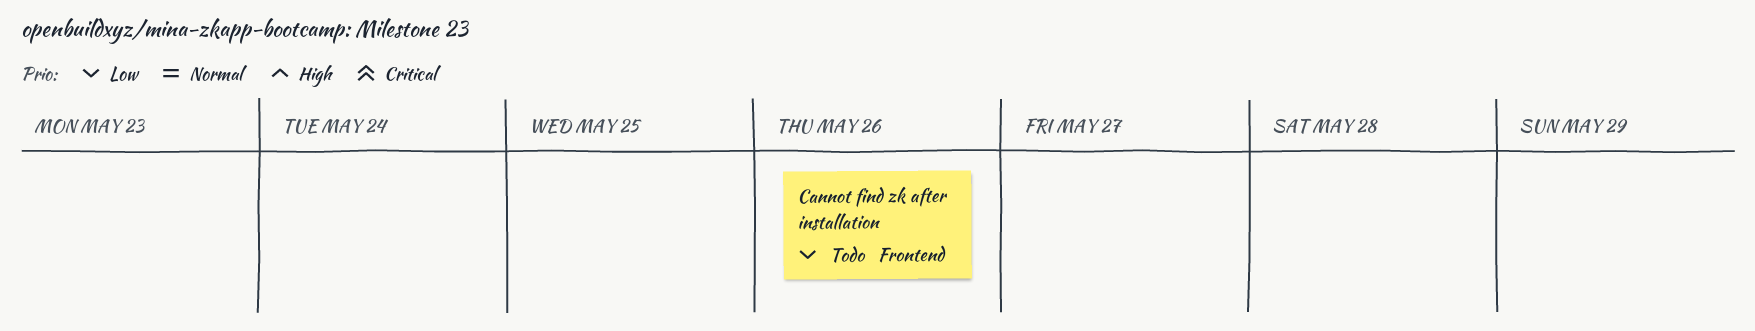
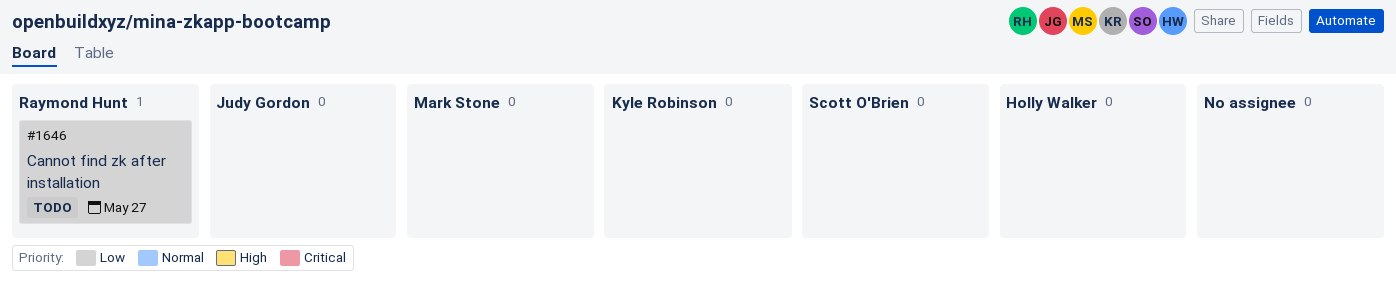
Cannot find zk after installation, due: May 26 -> May 27

